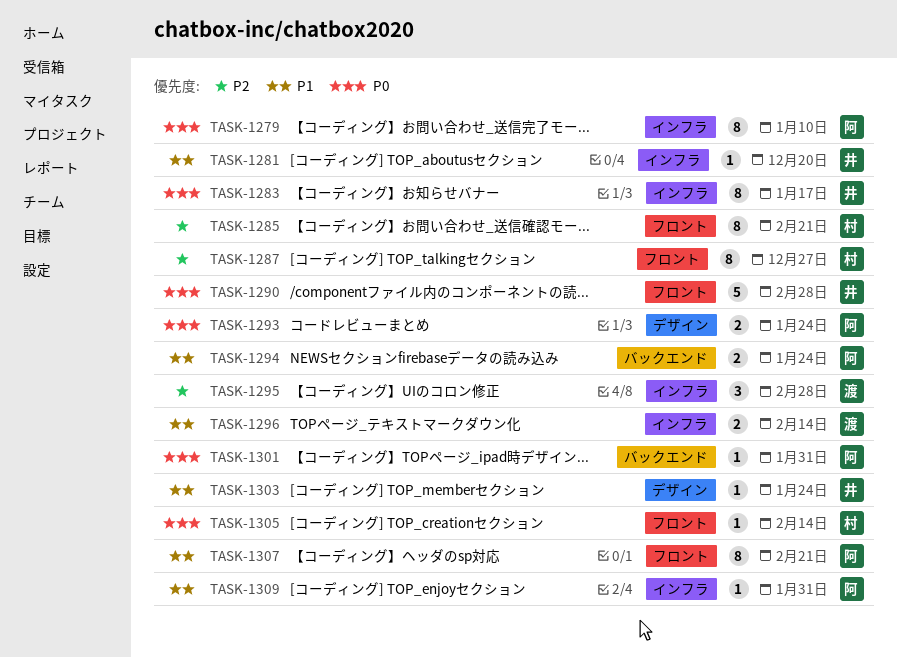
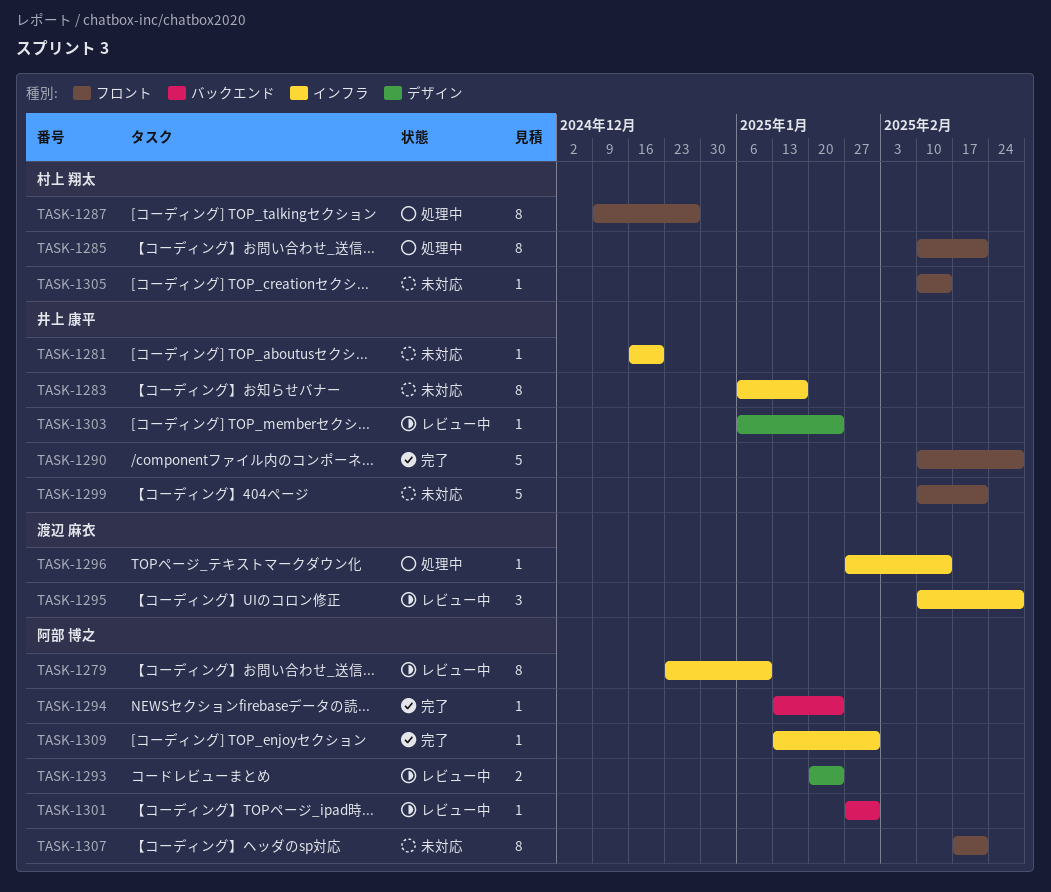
TASK-1294, estimate: 2 -> 1
TASK-1296, estimate: 2 -> 1
TASK-1299: none -> present

